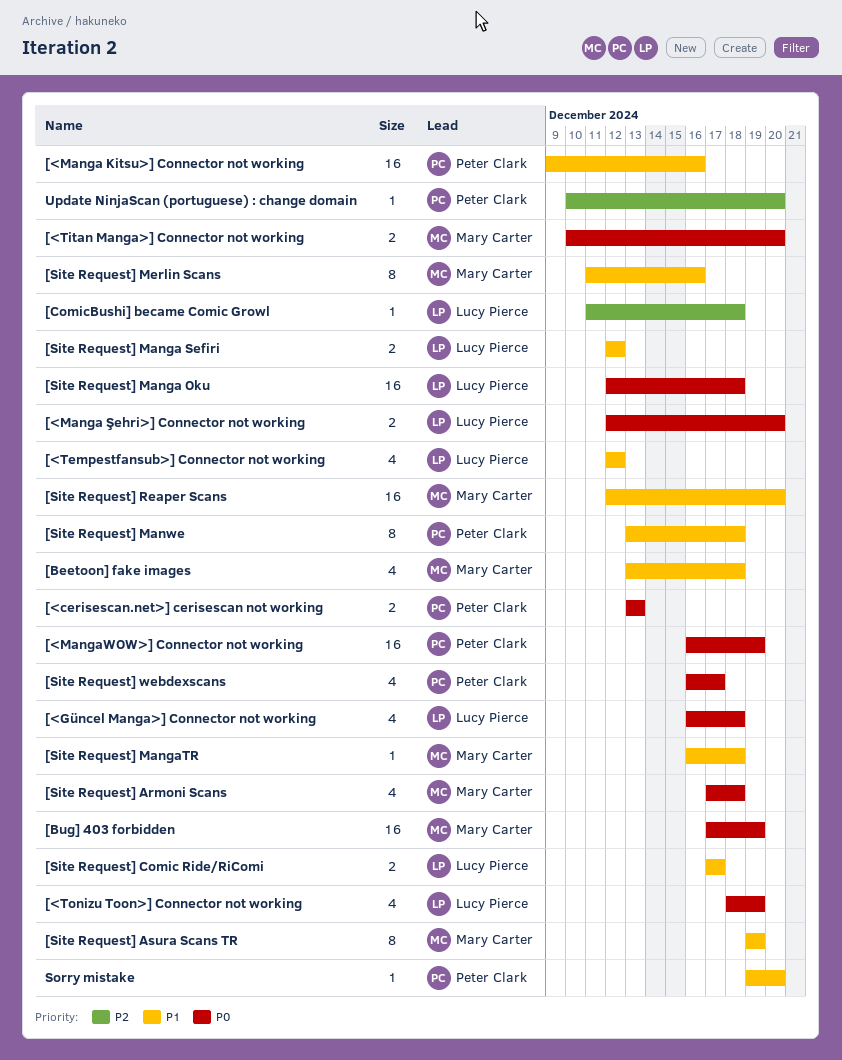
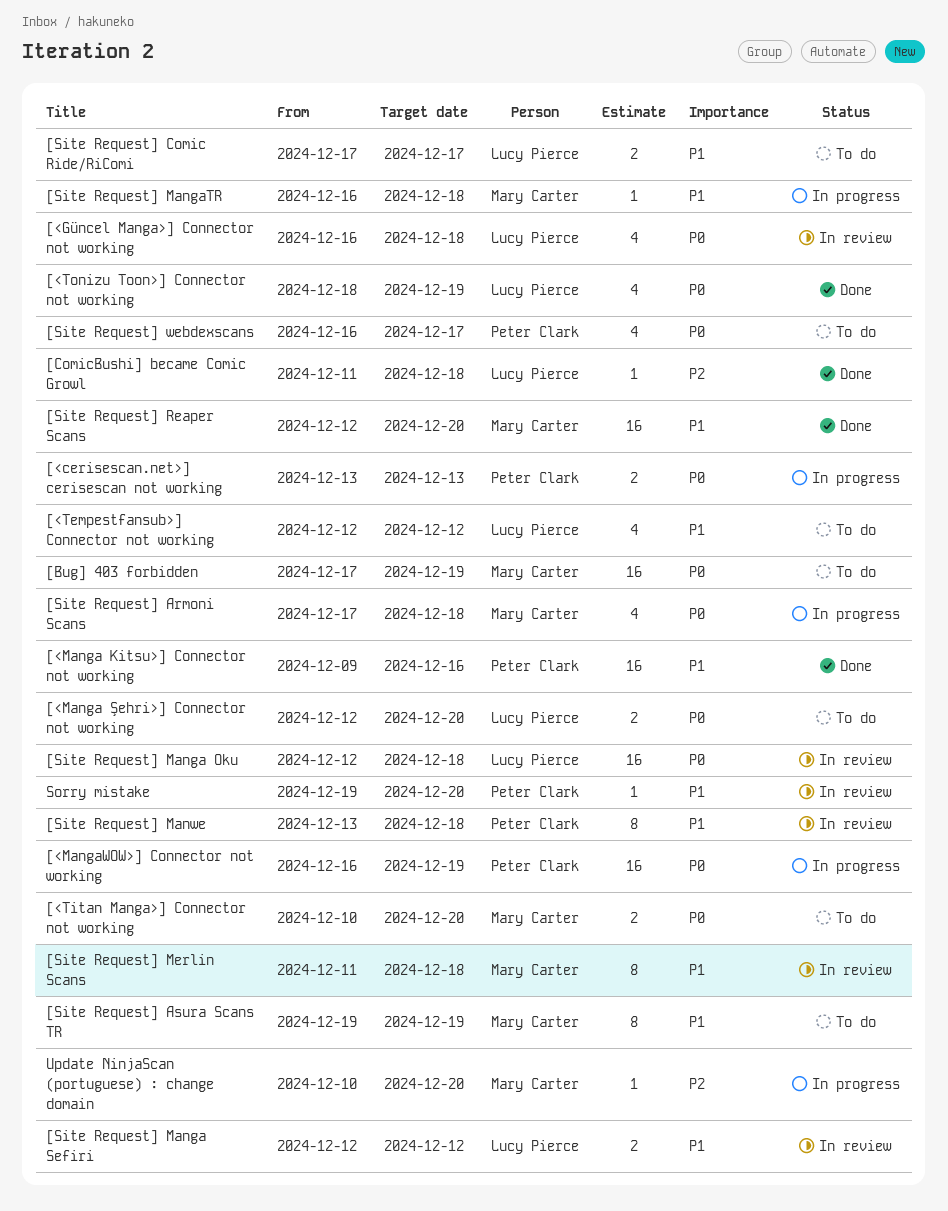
[Beetoon] fake images: present -> none
[Site Request] Merlin Scans, due: Dec 16 -> Dec 18
Update NinjaScan (portuguese) : change domain, owner: Peter Clark -> Mary Carter

